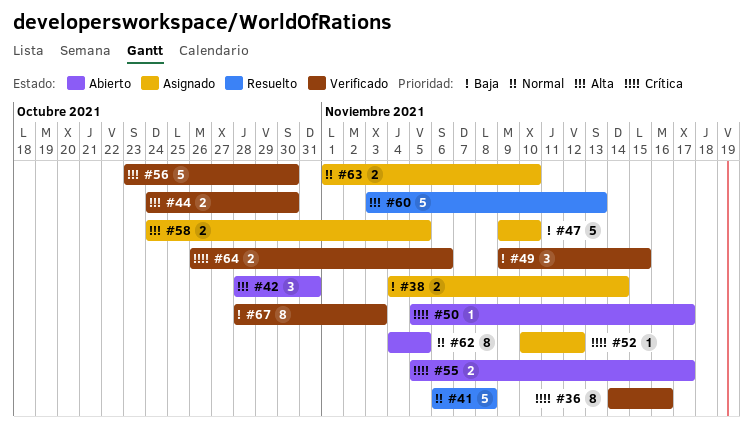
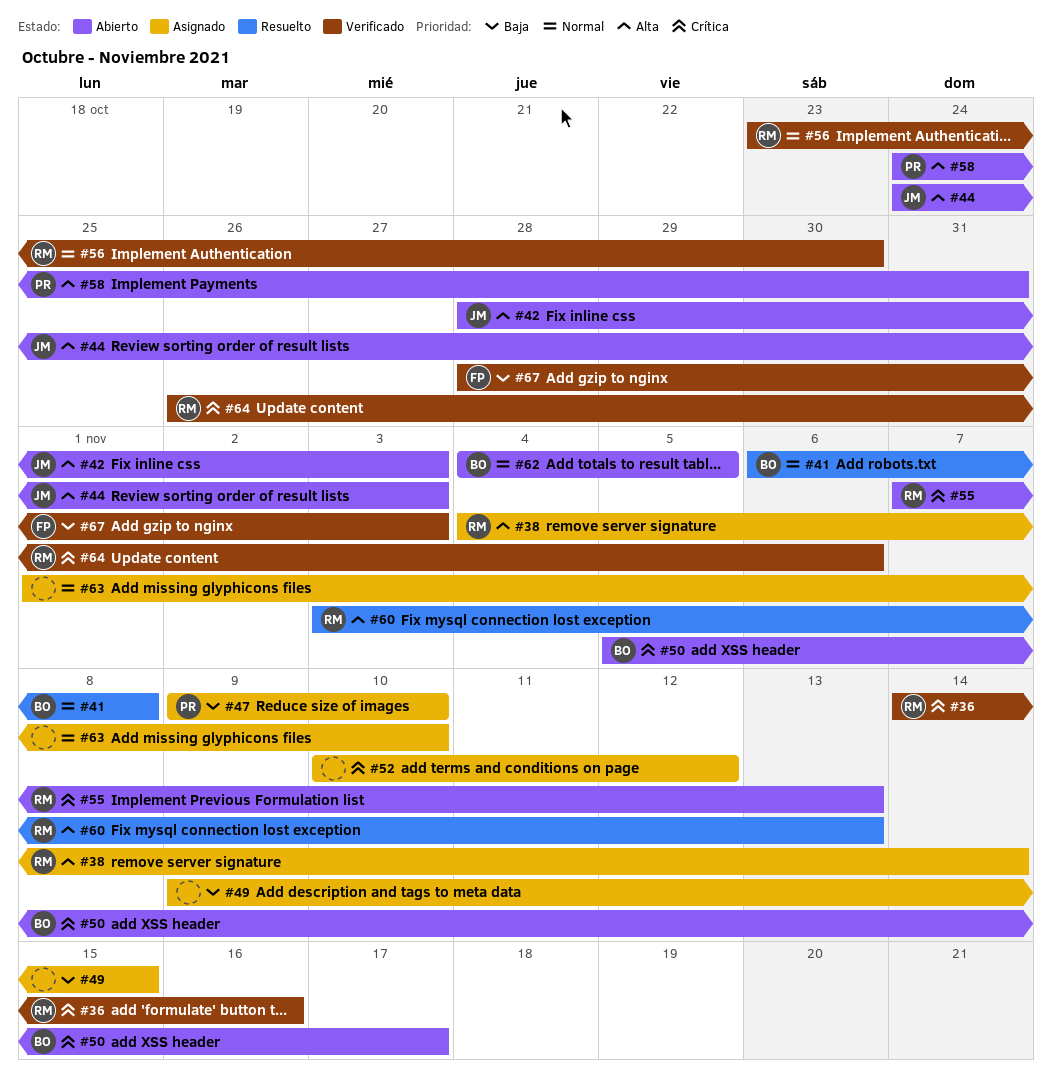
#38, priority: Baja -> Alta
#42, due: Oct 31 -> Nov 3
#44, status: Verificado -> Abierto
#44, due: Oct 30 -> Nov 3
#49, status: Verificado -> Asignado
#55, start: Nov 5 -> Nov 7
#55, due: Nov 17 -> Nov 13
#56, priority: Alta -> Normal
#58, status: Asignado -> Abierto
#58, due: Nov 5 -> Oct 31

